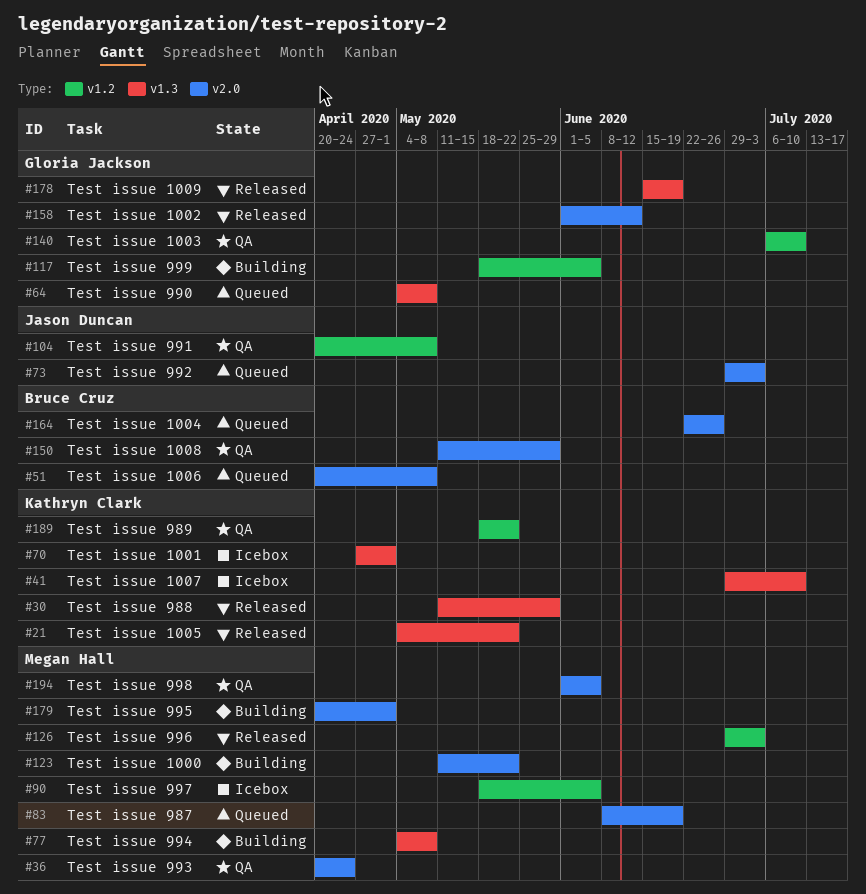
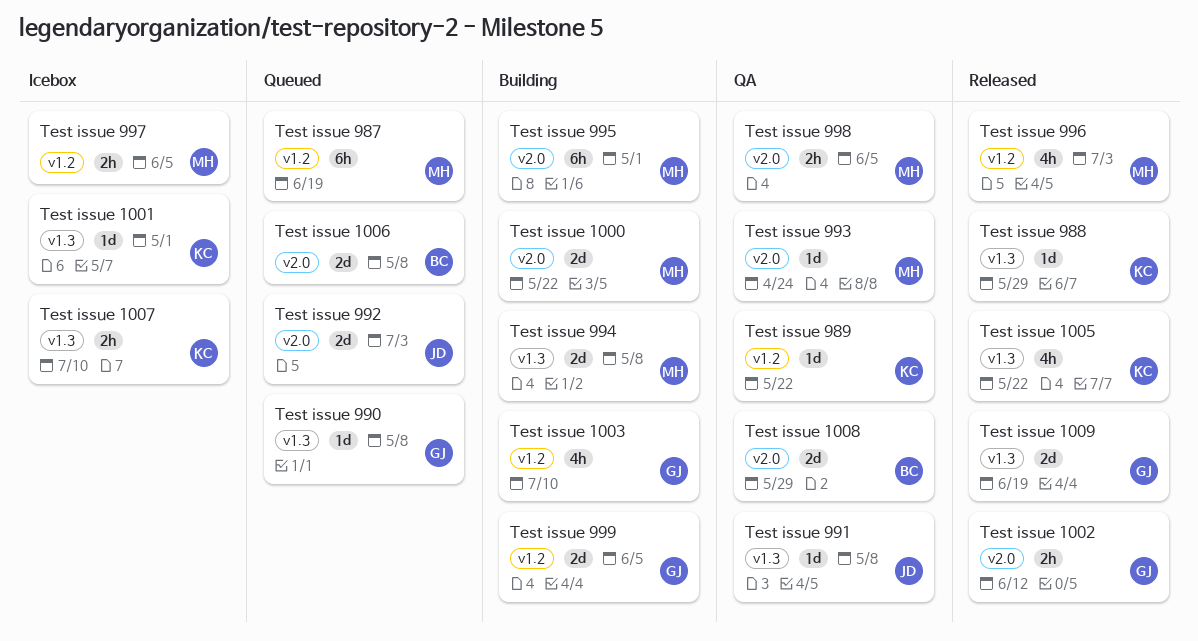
Test issue 1003, status: QA -> Building
Test issue 1004: present -> none
Test issue 987, label: v2.0 -> v1.2
Test issue 991, label: v1.2 -> v1.3

